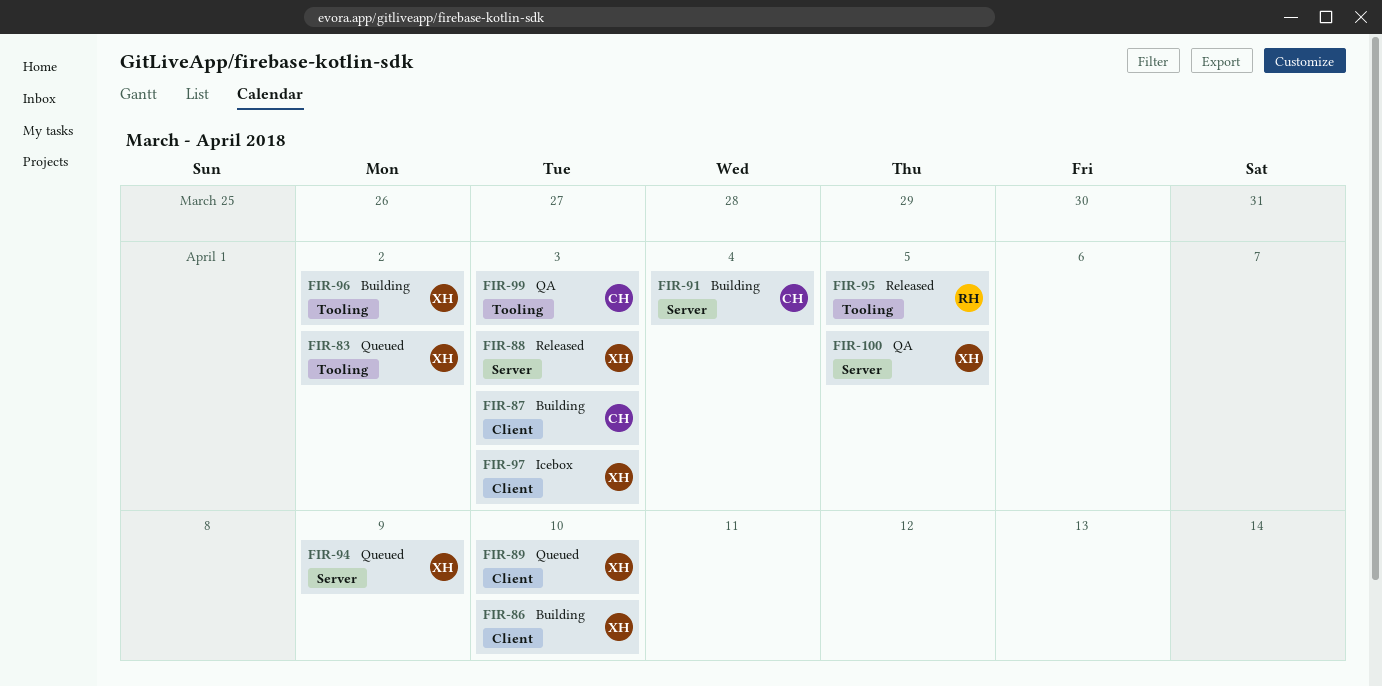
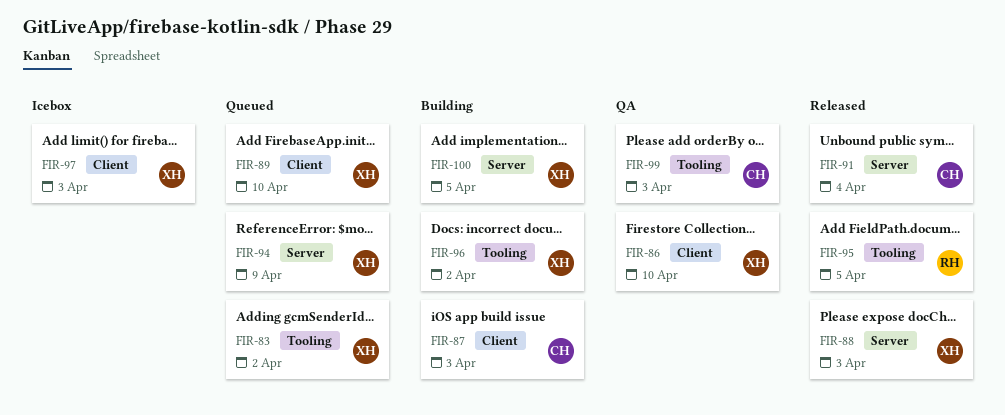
FIR-86, status: Building -> QA
FIR-91, status: Building -> Released
FIR-100, status: QA -> Building

